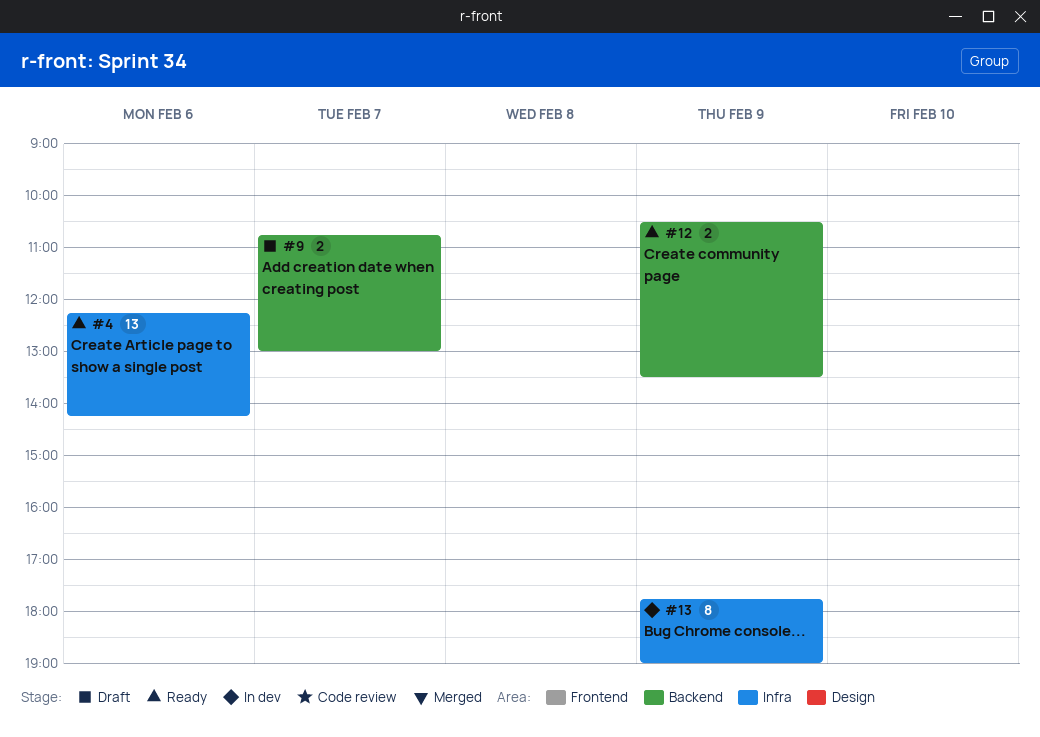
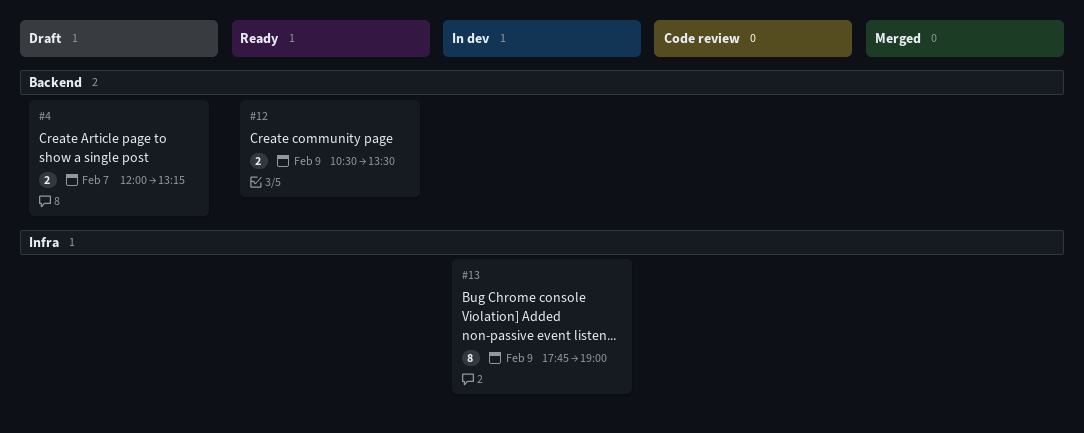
#4, status: Ready -> Draft
#4, label: Infra -> Backend
#4, estimate: 13 -> 2
#4, day: Feb 6 -> Feb 7
#4, begins: 12:15 -> 12:00
#4, ends: 14:15 -> 13:15
#9: present -> none

